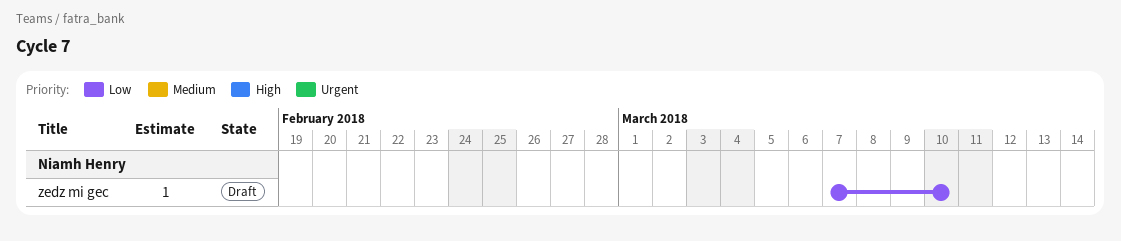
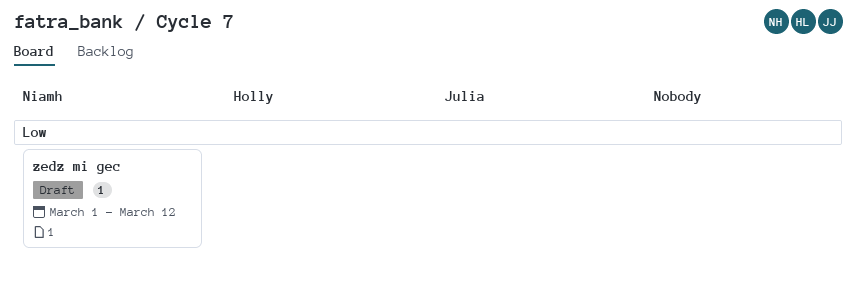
zedz mi gec, start: Mar 7 -> Mar 1
zedz mi gec, due: Mar 10 -> Mar 12

